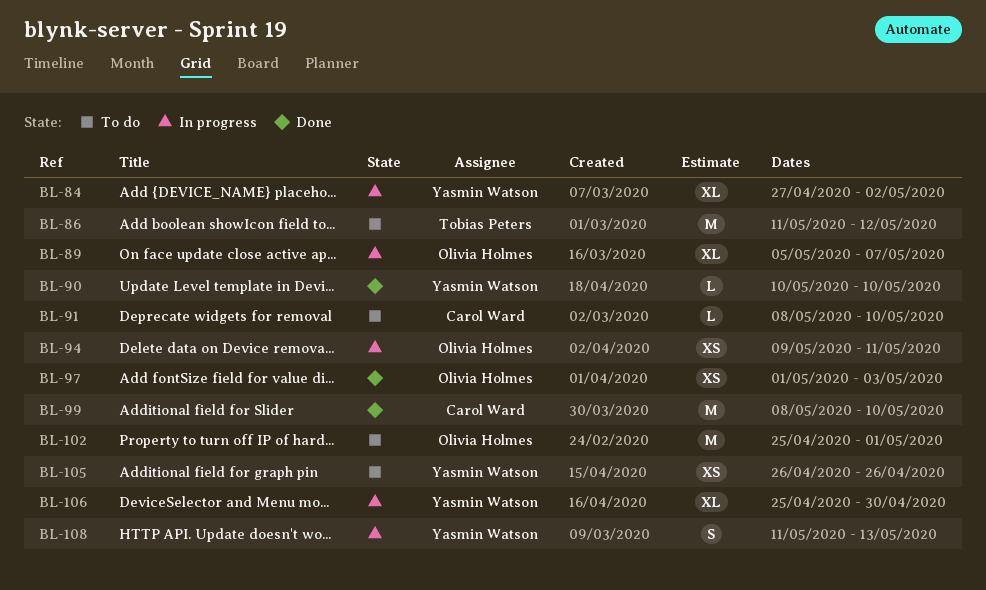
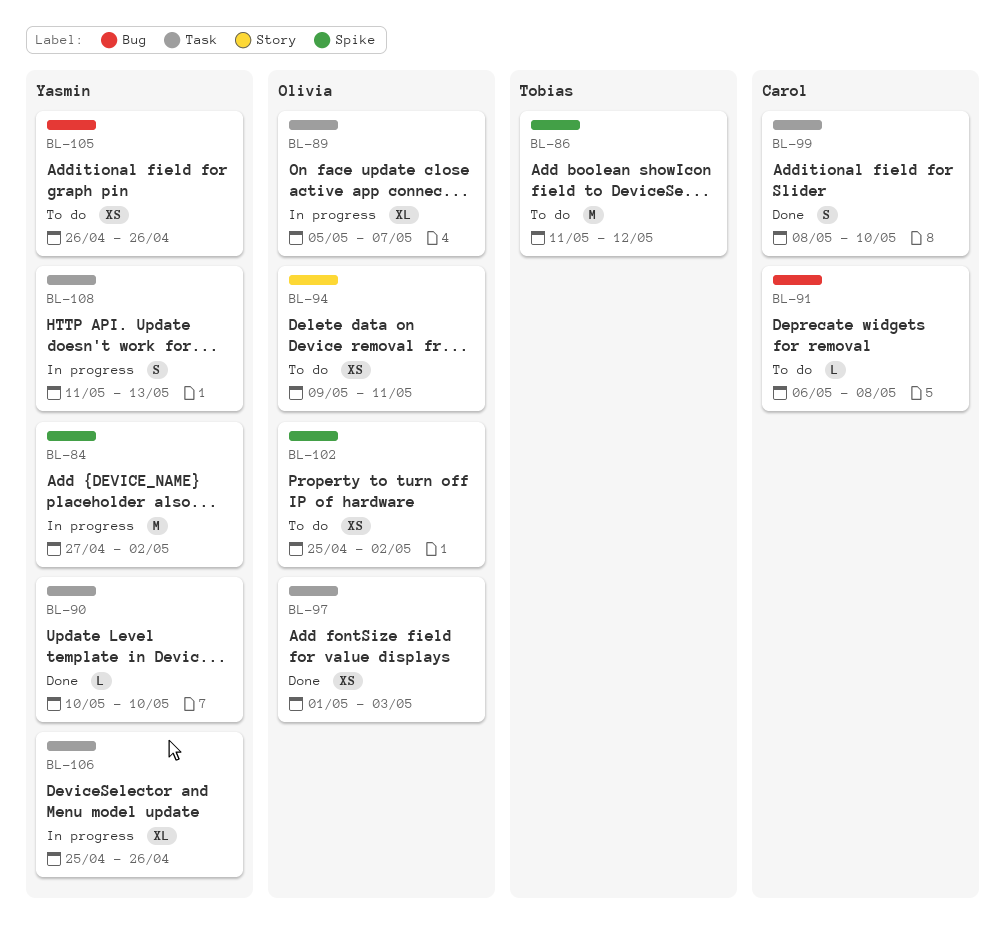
BL-84, estimate: XL -> M
BL-91, start: May 8 -> May 6
BL-91, due: May 10 -> May 8
BL-94, status: In progress -> To do
BL-99, estimate: M -> S
BL-102, estimate: M -> XS
BL-102, due: May 1 -> May 2
BL-106, due: Apr 30 -> Apr 26

